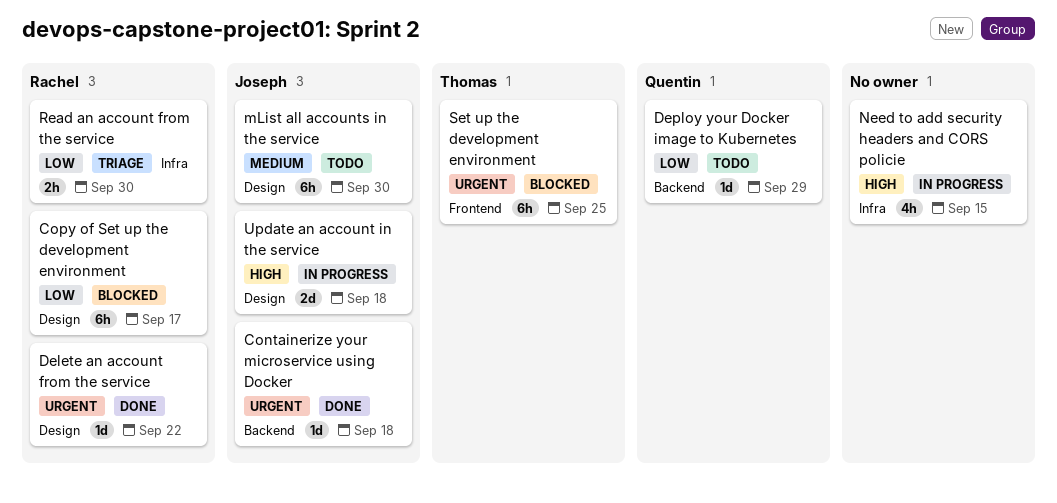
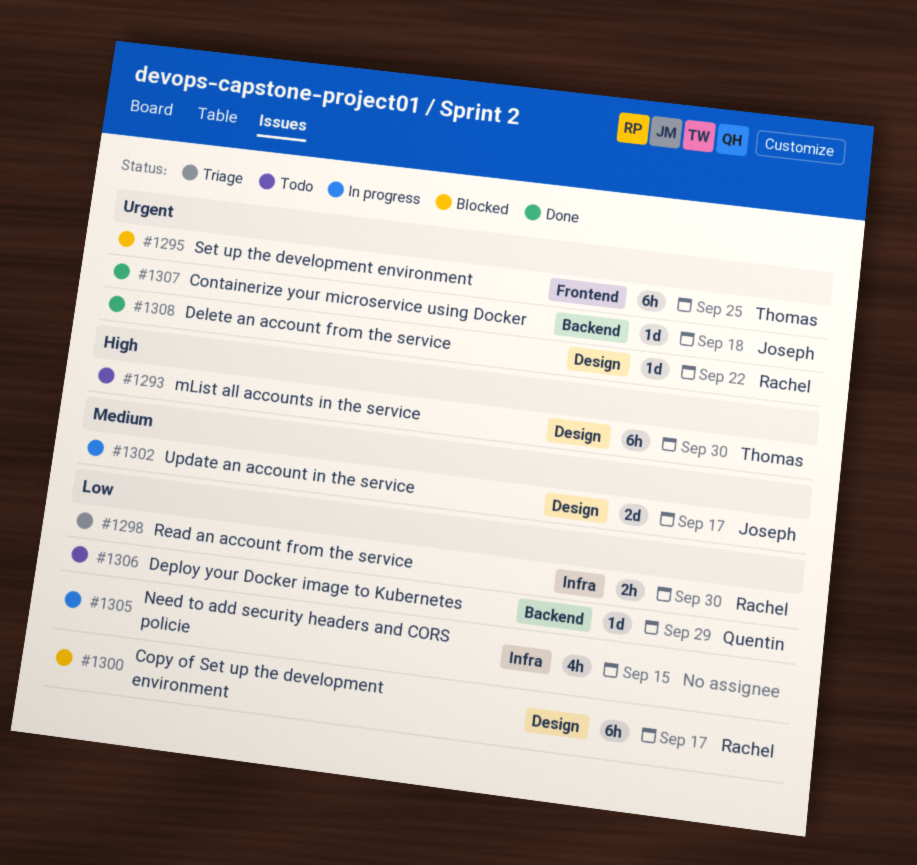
mList all accounts in the service, owner: Joseph -> Thomas
mList all accounts in the service, priority: Medium -> High
Need to add security headers and CORS policie, priority: High -> Low
Update an account in the service, priority: High -> Medium
Update an account in the service, due: Sep 18 -> Sep 17

